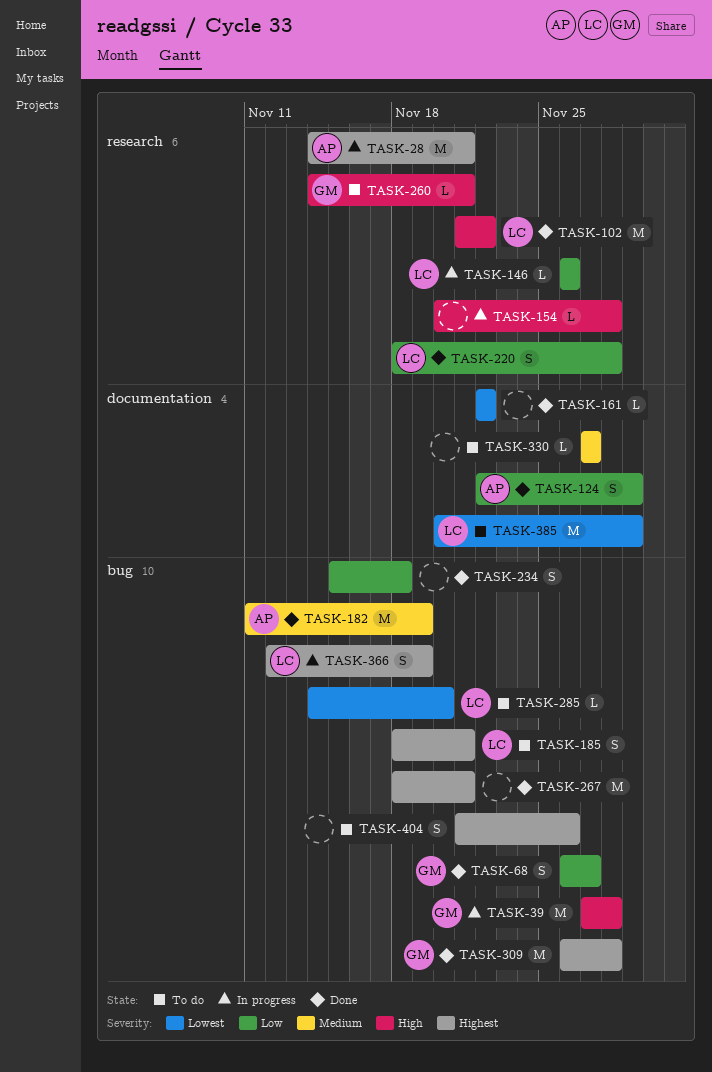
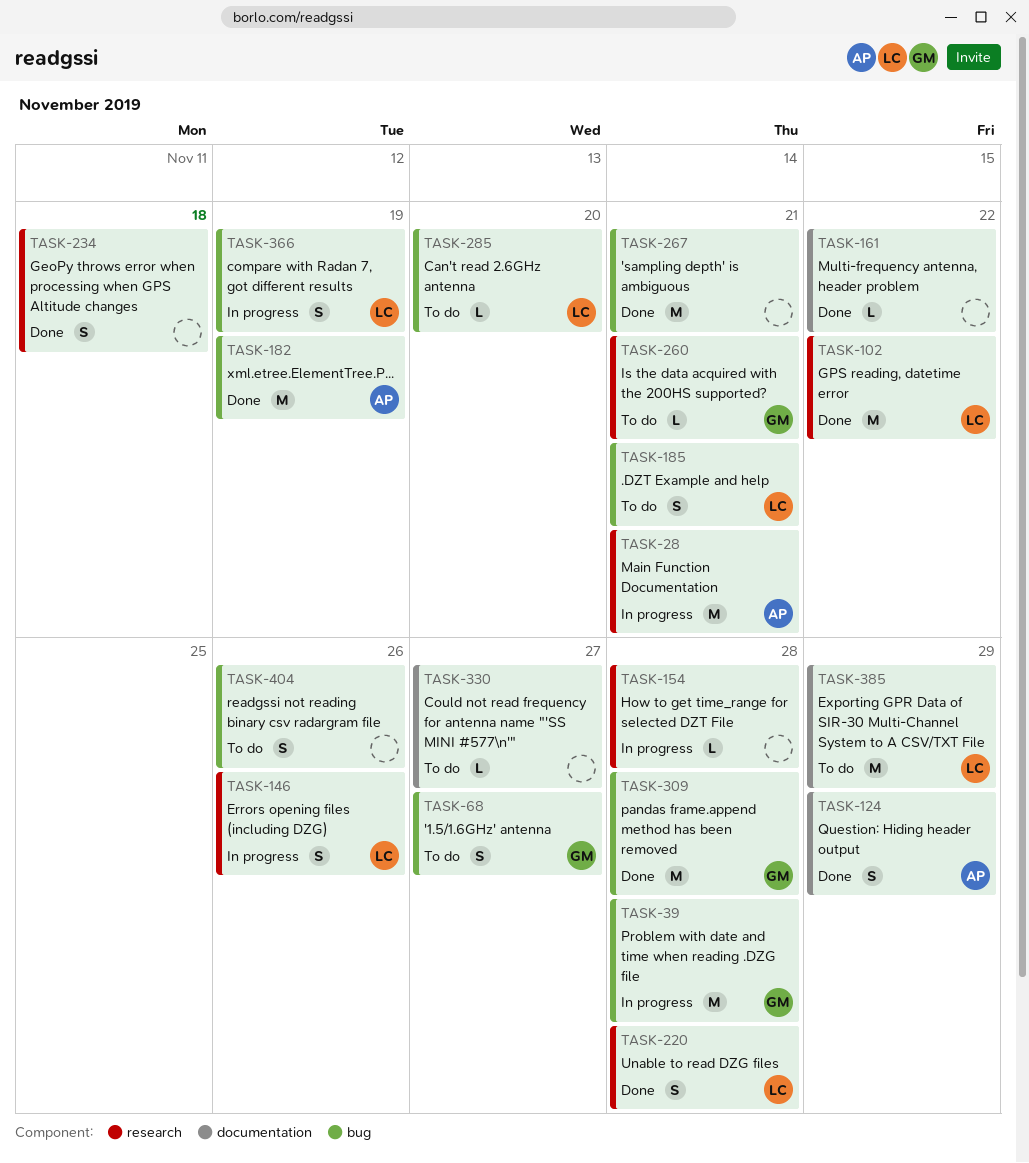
TASK-68, status: Done -> To do
TASK-146, estimate: L -> S
TASK-234, label: bug -> research

